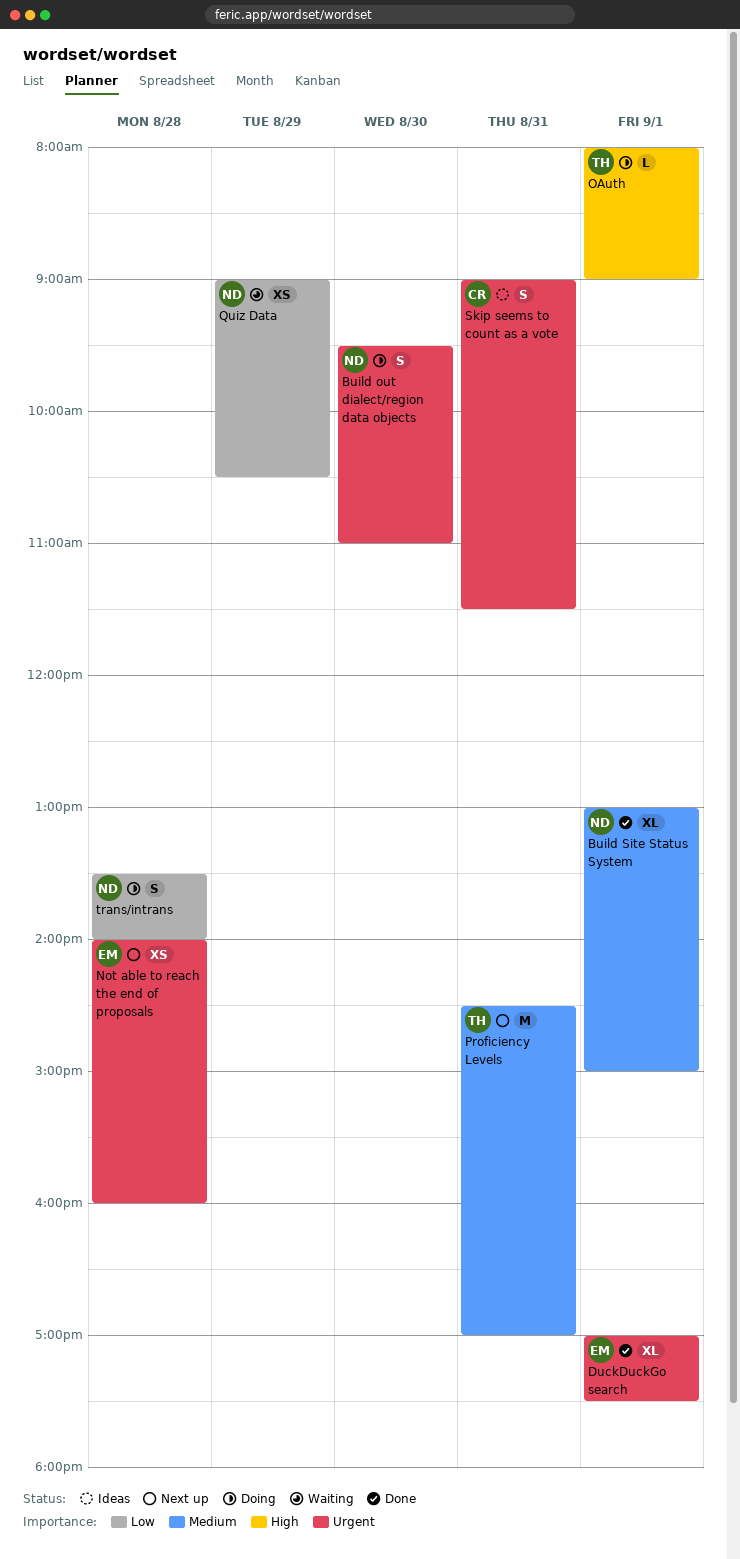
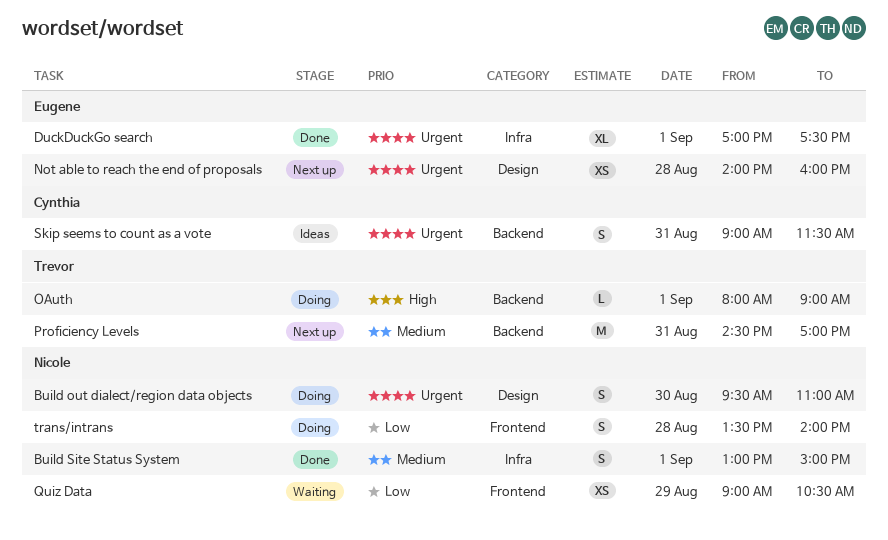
Build Site Status System, estimate: XL -> S

